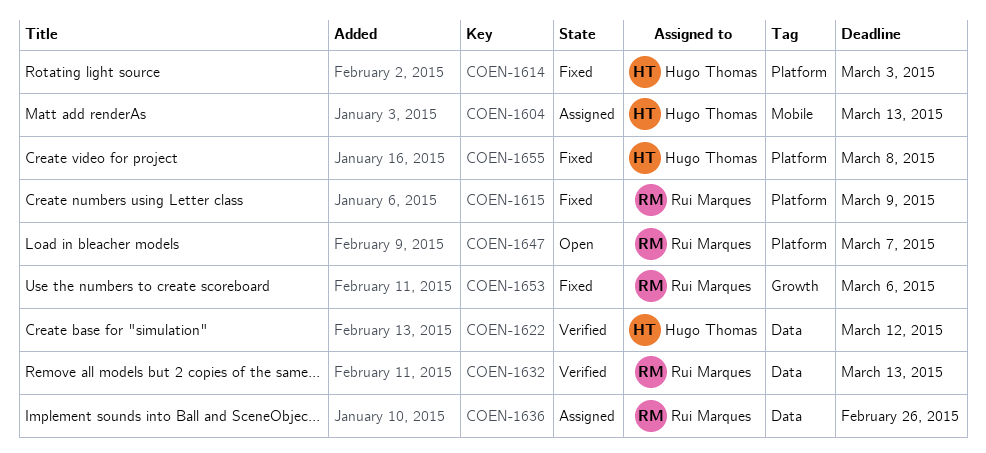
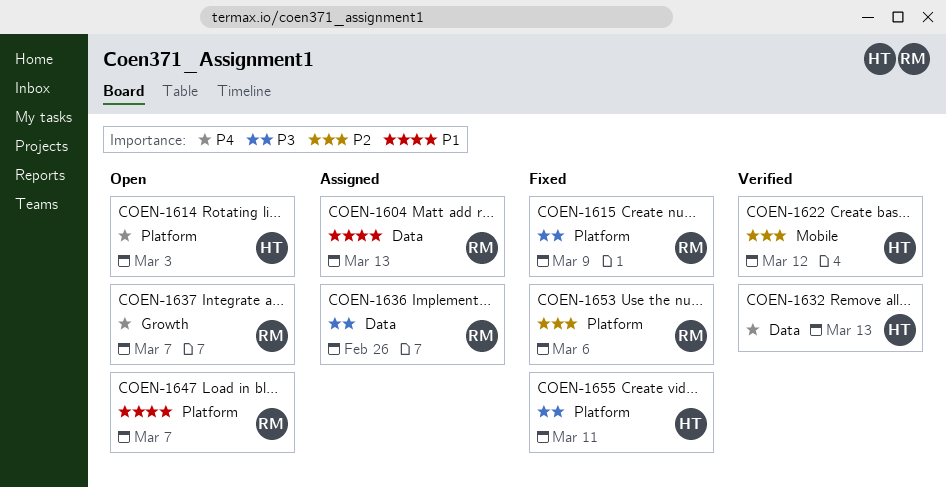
COEN-1604, owner: Hugo Thomas -> Rui Marques
COEN-1604, label: Mobile -> Data
COEN-1614, status: Fixed -> Open
COEN-1622, label: Data -> Mobile
COEN-1632, owner: Rui Marques -> Hugo Thomas
COEN-1637: none -> present
COEN-1653, label: Growth -> Platform
COEN-1655, due: Mar 8 -> Mar 11

